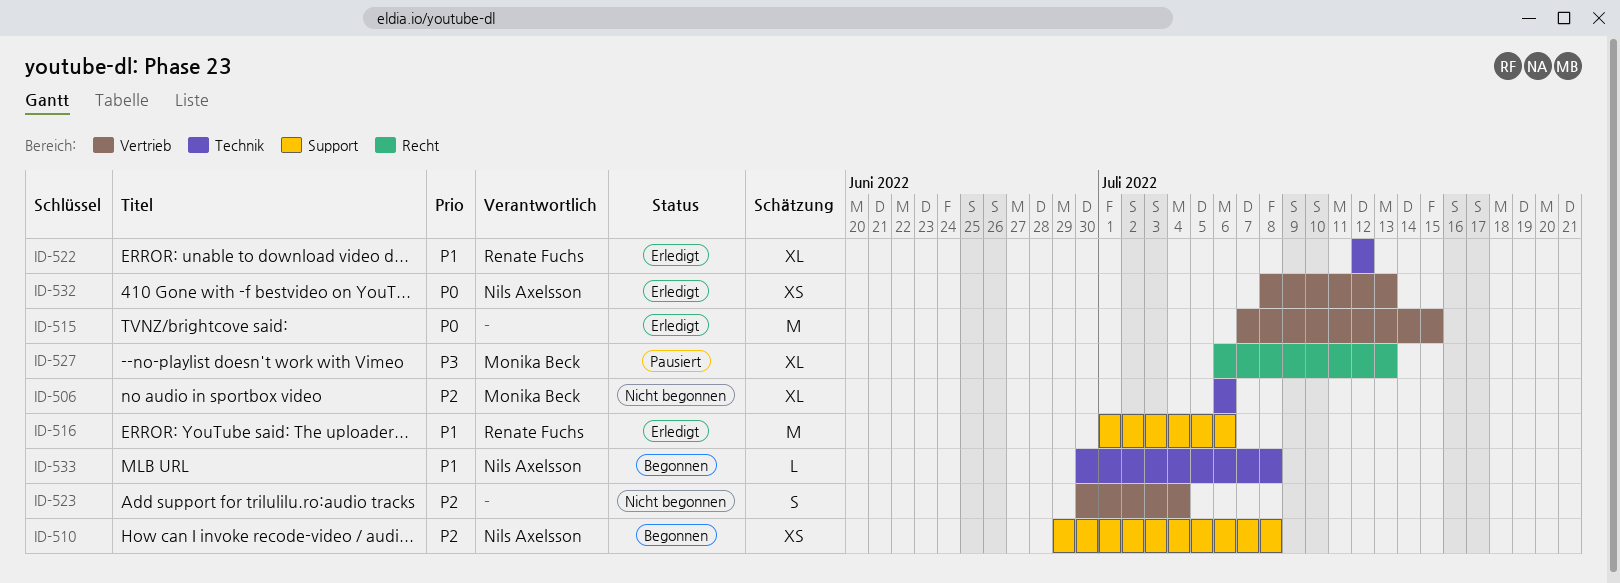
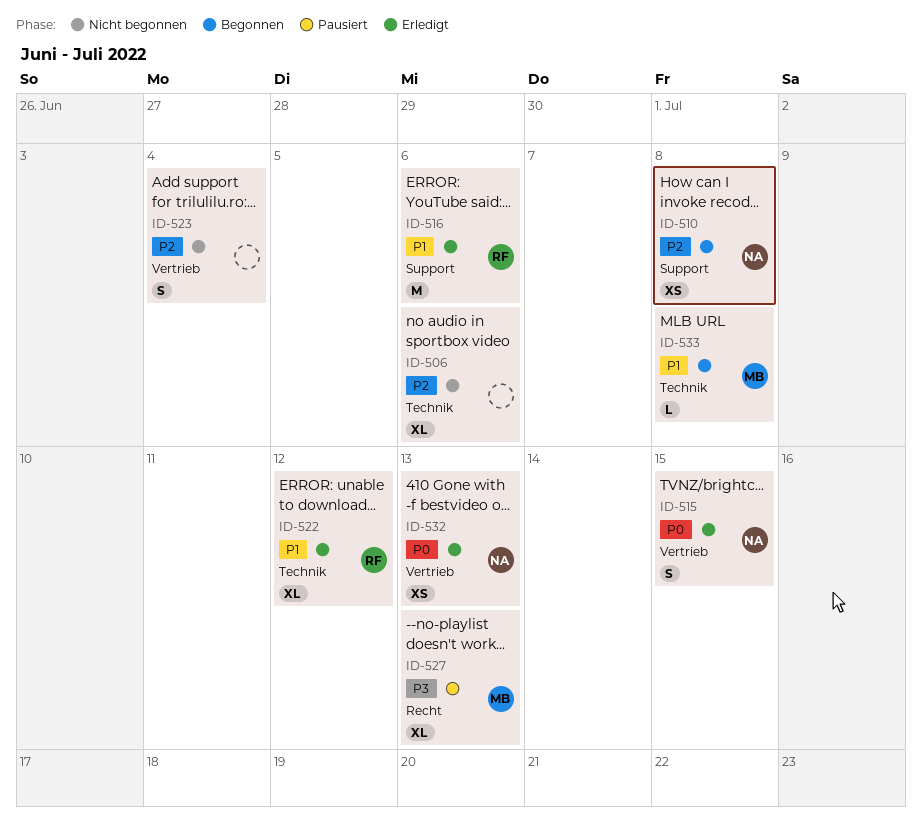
ID-506, owner: Monika Beck -> none
ID-515, owner: none -> Nils Axelsson
ID-515, estimate: M -> S
ID-533, owner: Nils Axelsson -> Monika Beck

